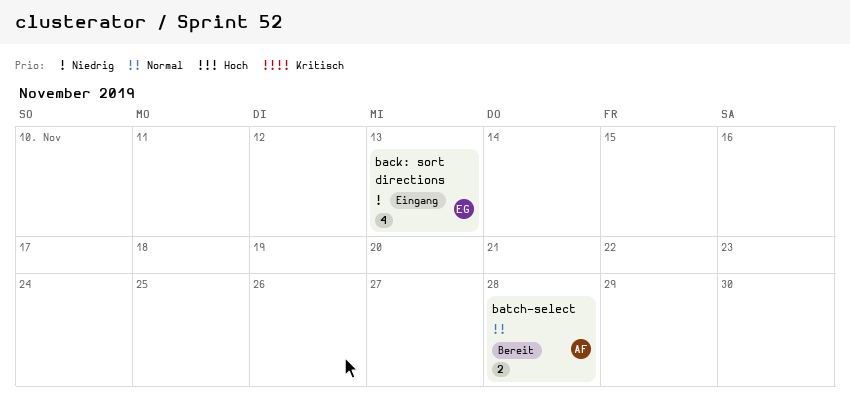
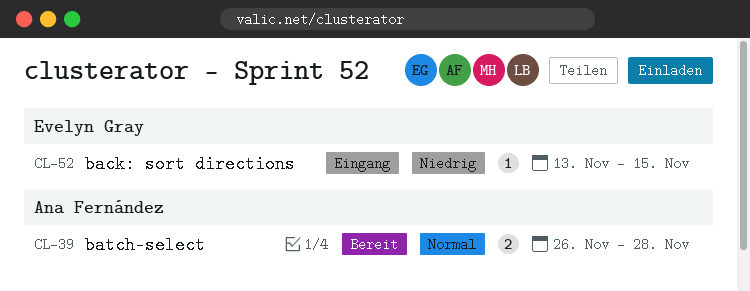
back: sort directions, estimate: 4 -> 1
back: sort directions, due: Nov 13 -> Nov 15

